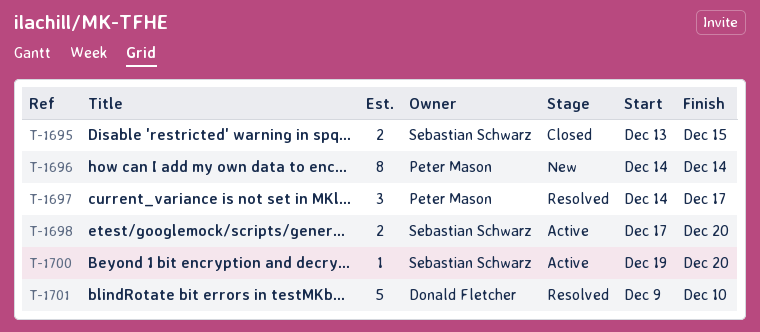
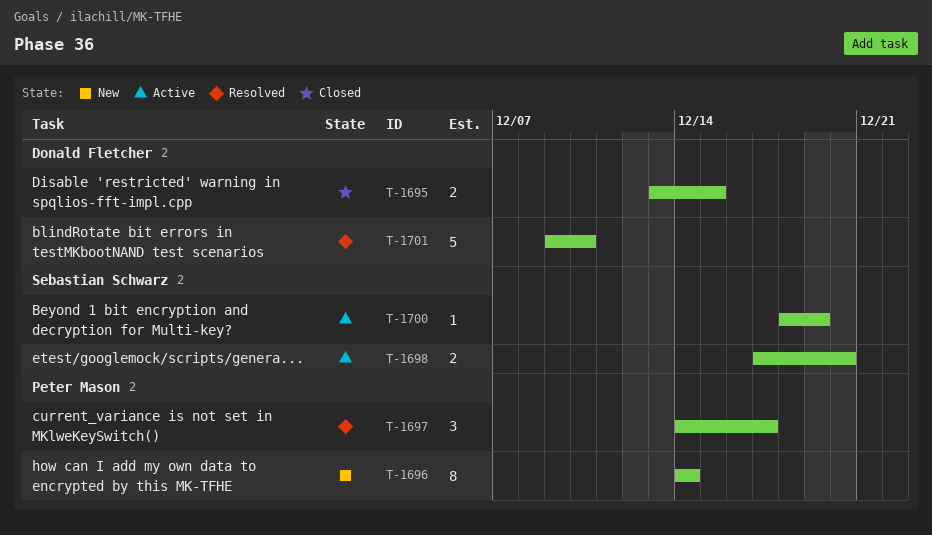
T-1695, owner: Sebastian Schwarz -> Donald Fletcher
T-1700, start: Dec 19 -> Dec 18
T-1700, due: Dec 20 -> Dec 19

